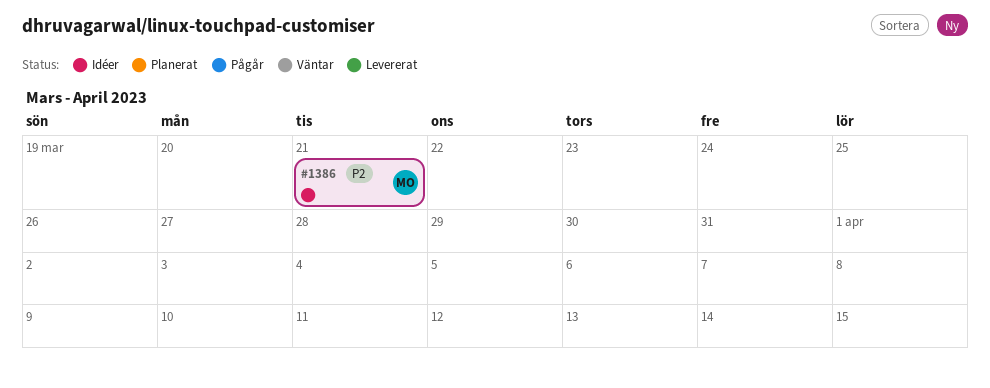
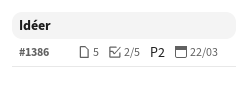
#1386, due: Mar 21 -> Mar 22

